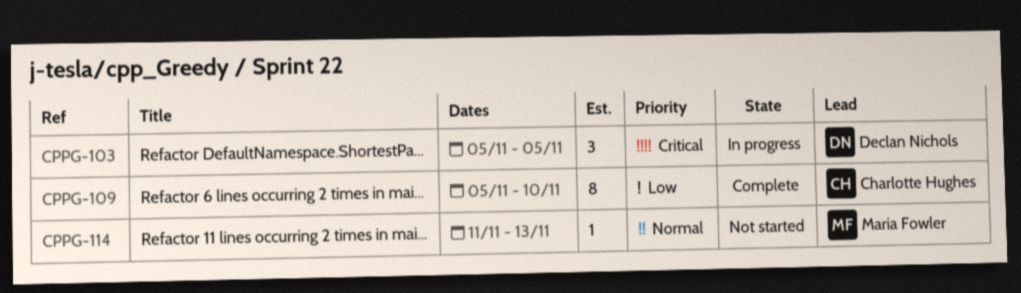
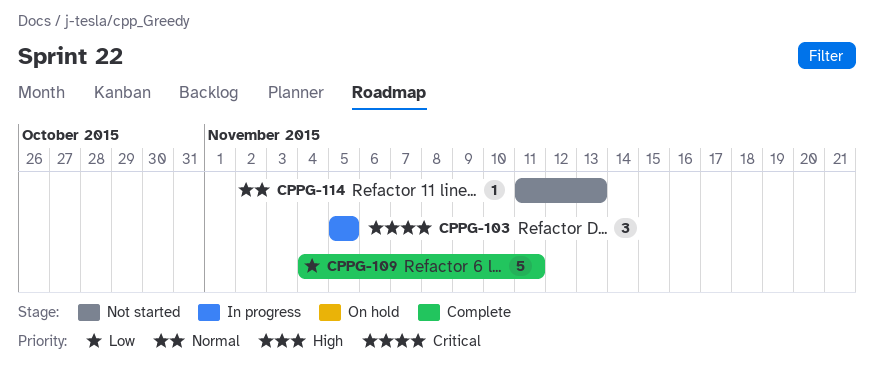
CPPG-109, estimate: 8 -> 5
CPPG-109, start: Nov 5 -> Nov 4
CPPG-109, due: Nov 10 -> Nov 11

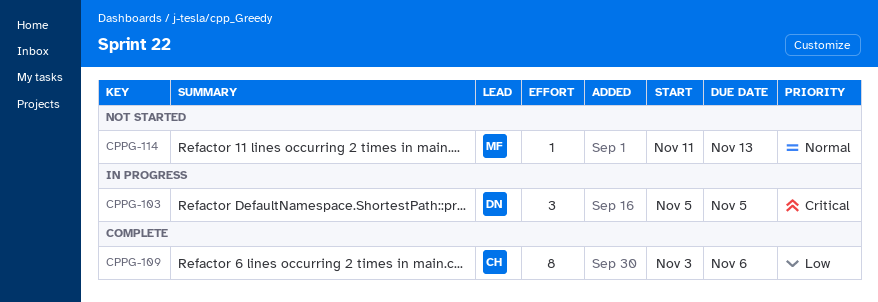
CPPG-109, estimate: 5 -> 8
CPPG-109, start: Nov 4 -> Nov 3
CPPG-109, due: Nov 11 -> Nov 6

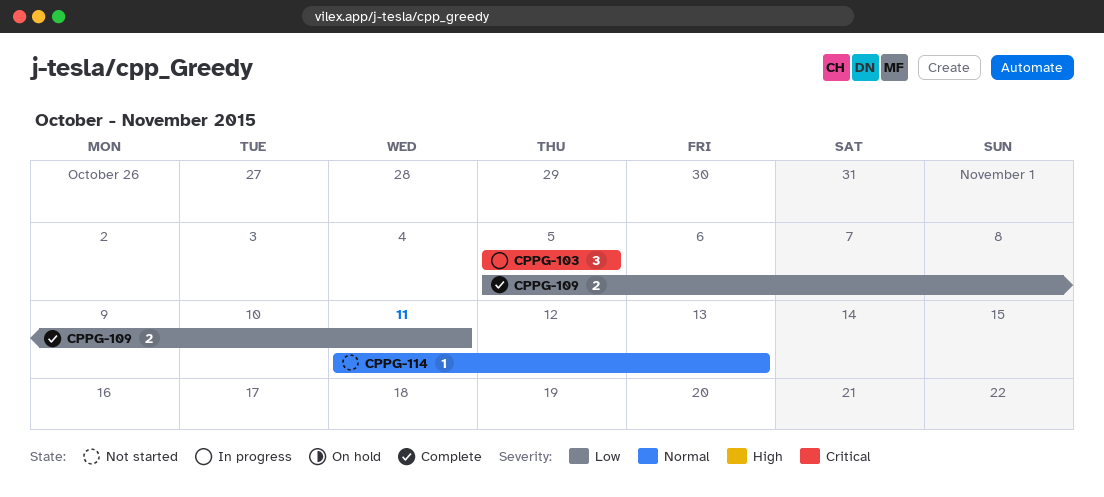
CPPG-109, estimate: 8 -> 2
CPPG-109, start: Nov 3 -> Nov 5
CPPG-109, due: Nov 6 -> Nov 11

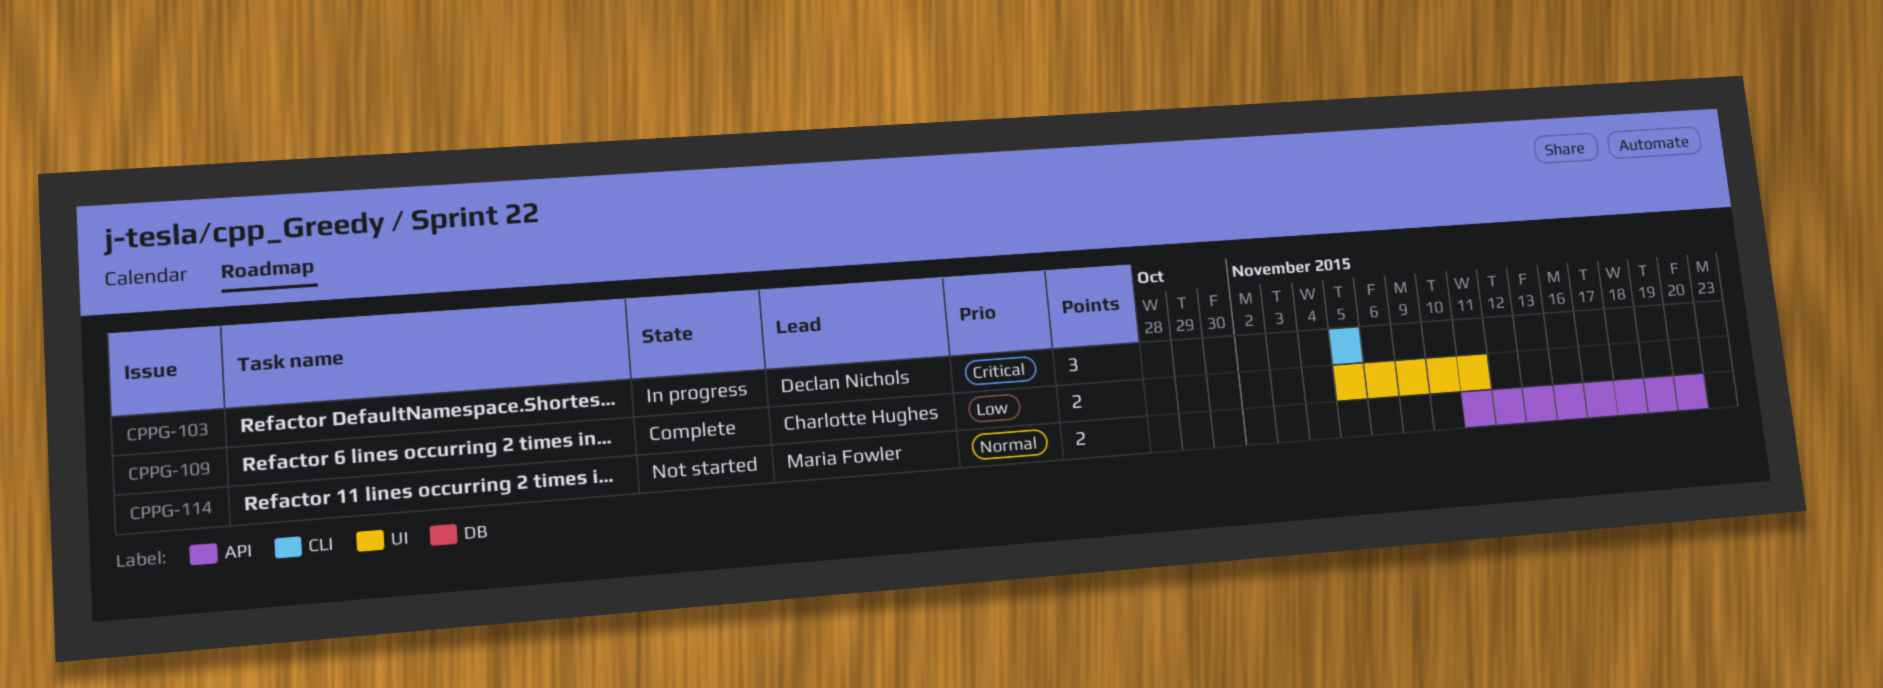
CPPG-114, estimate: 1 -> 2
CPPG-114, due: Nov 13 -> Nov 20

